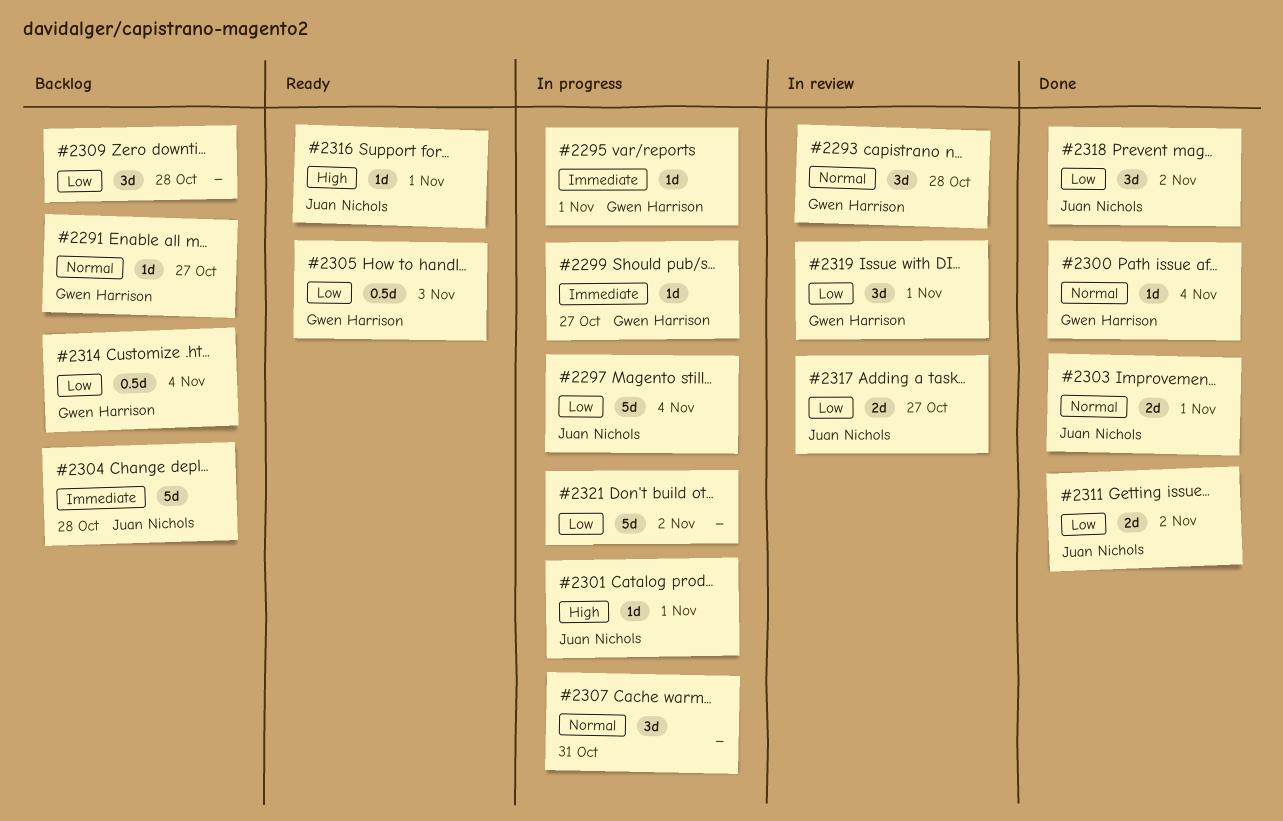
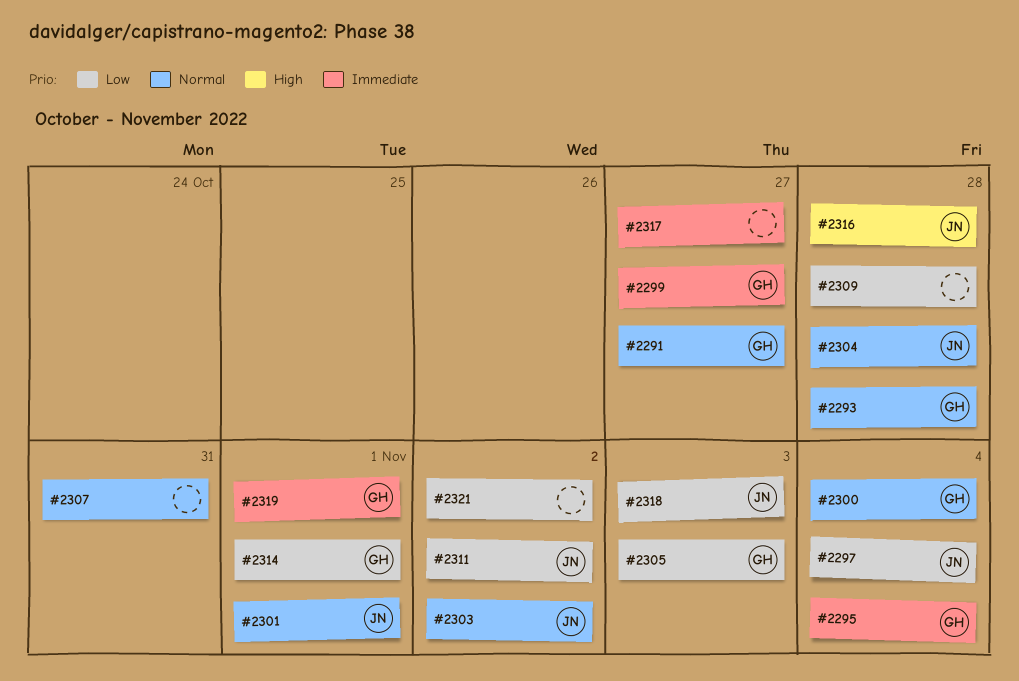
#2295, due: Nov 1 -> Nov 4
#2301, priority: High -> Normal
#2303, due: Nov 1 -> Nov 2
#2304, priority: Immediate -> Normal
#2314, due: Nov 4 -> Nov 1
#2316, due: Nov 1 -> Oct 28
#2317, owner: Juan Nichols -> none
#2317, priority: Low -> Immediate
#2318, due: Nov 2 -> Nov 3
#2319, priority: Low -> Immediate

